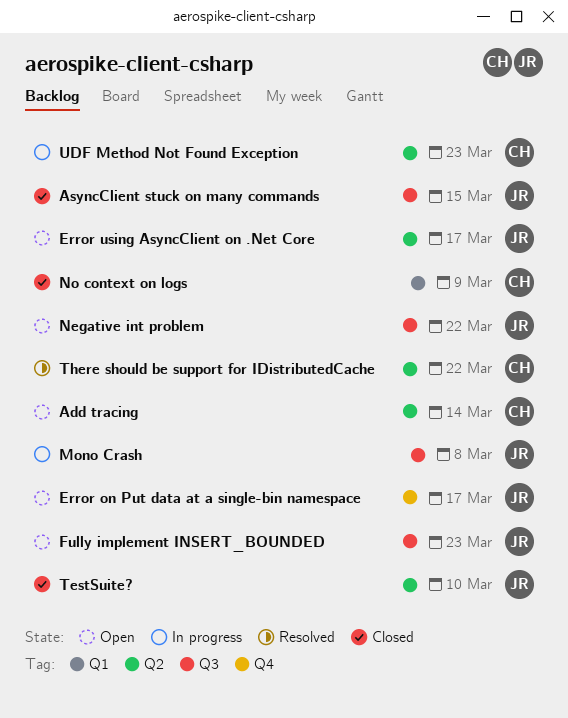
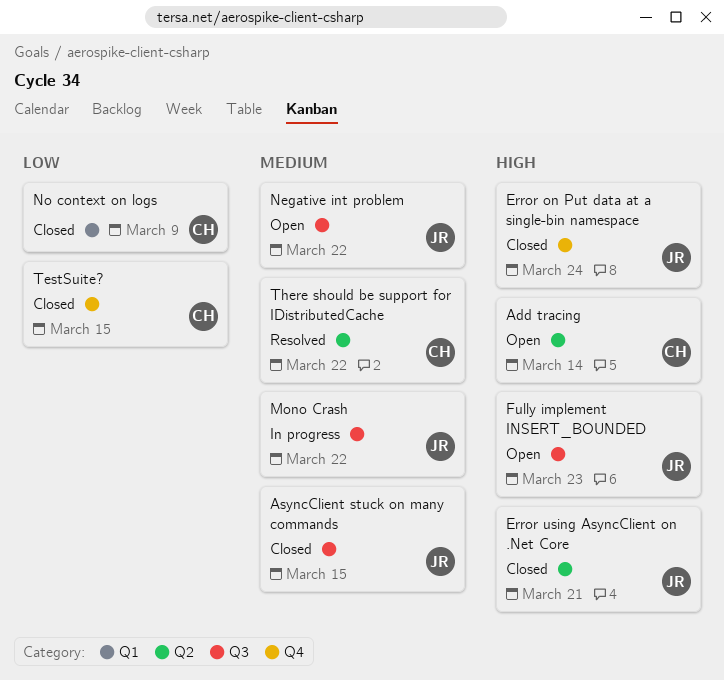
Error on Put data at a single-bin namespace, status: Open -> Closed
Error on Put data at a single-bin namespace, due: Mar 17 -> Mar 24
Error using AsyncClient on .Net Core, status: Open -> Closed
Error using AsyncClient on .Net Core, due: Mar 17 -> Mar 21
Mono Crash, due: Mar 8 -> Mar 22
TestSuite?, owner: JR -> CH
TestSuite?, label: Q2 -> Q4
TestSuite?, due: Mar 10 -> Mar 15
UDF Method Not Found Exception: present -> none

